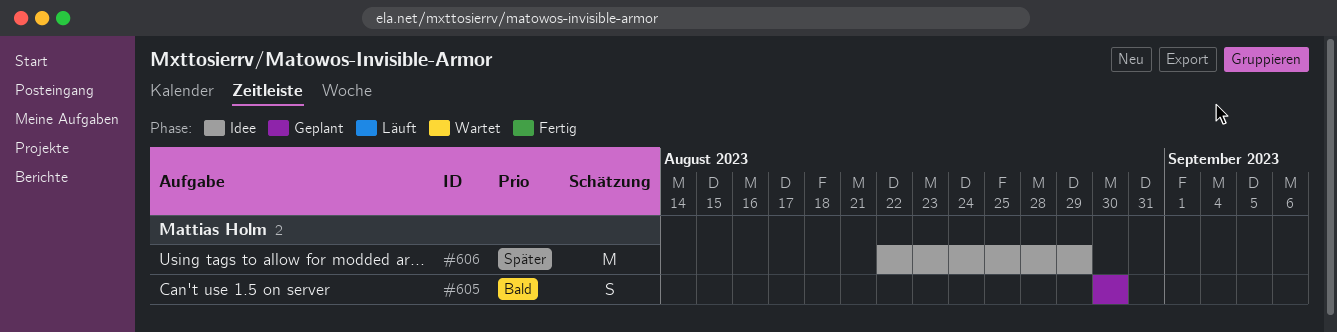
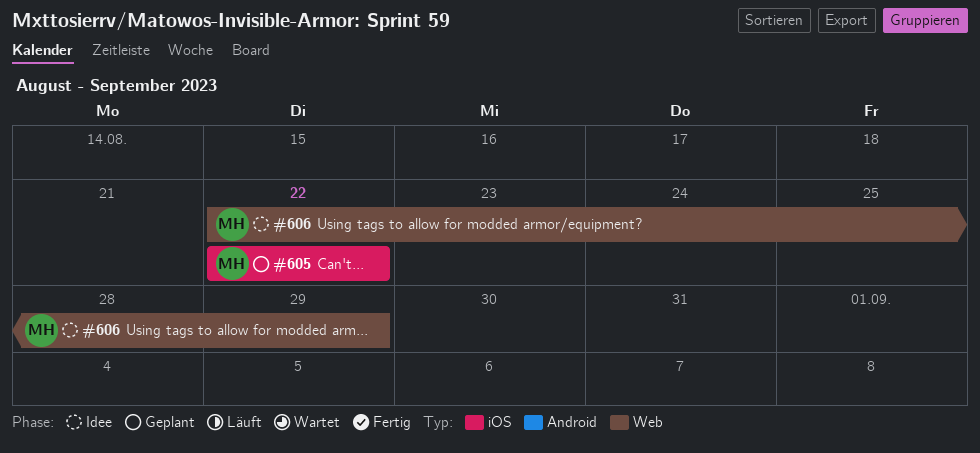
#605, start: Aug 30 -> Aug 22
#605, due: Aug 30 -> Aug 22

